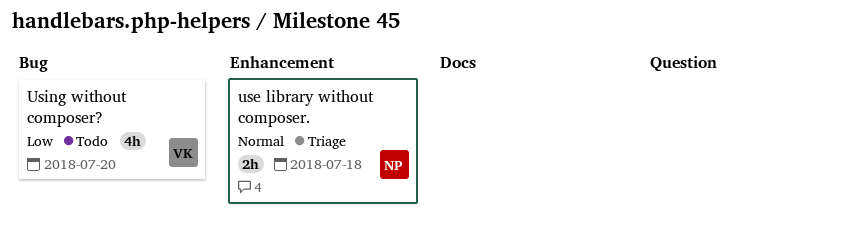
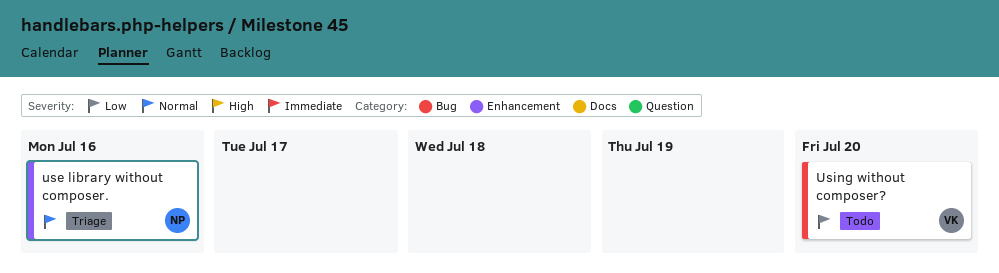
use library without composer., due: Jul 18 -> Jul 16

